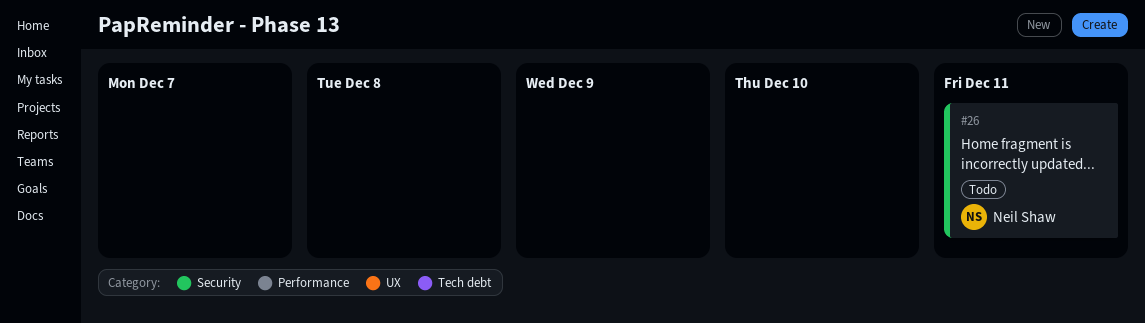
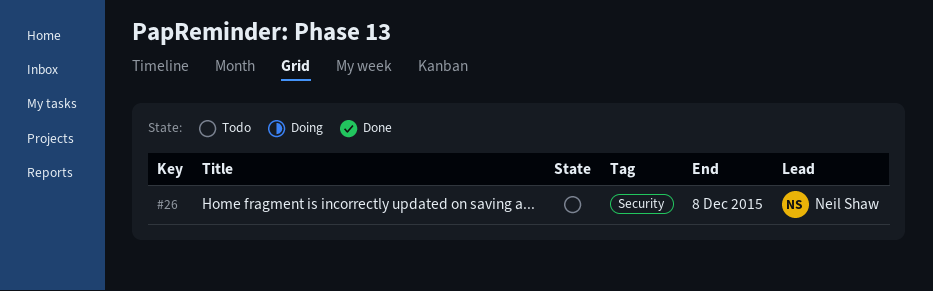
#26, due: Dec 11 -> Dec 8

